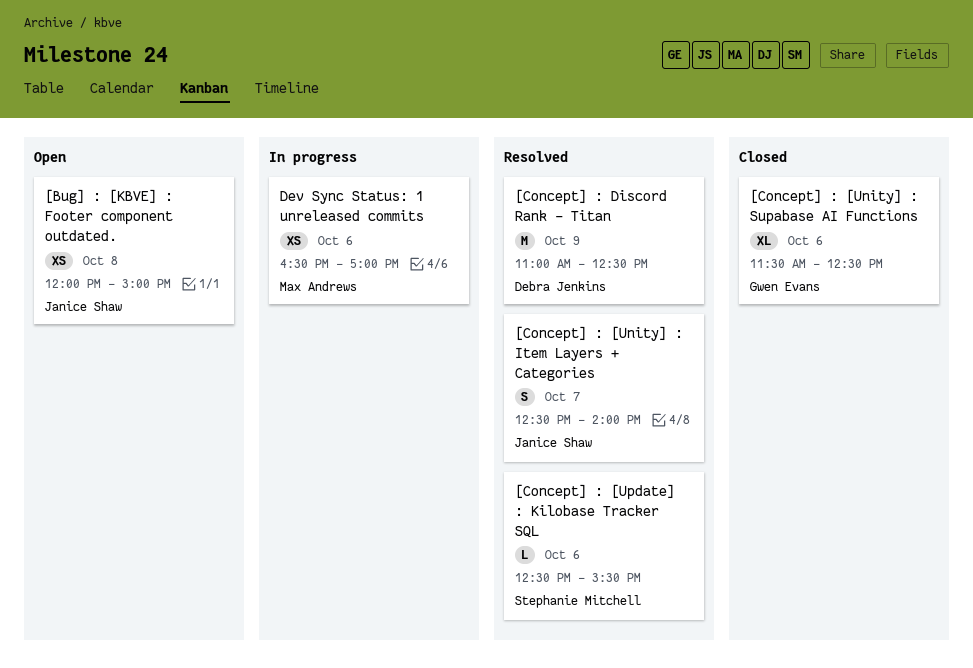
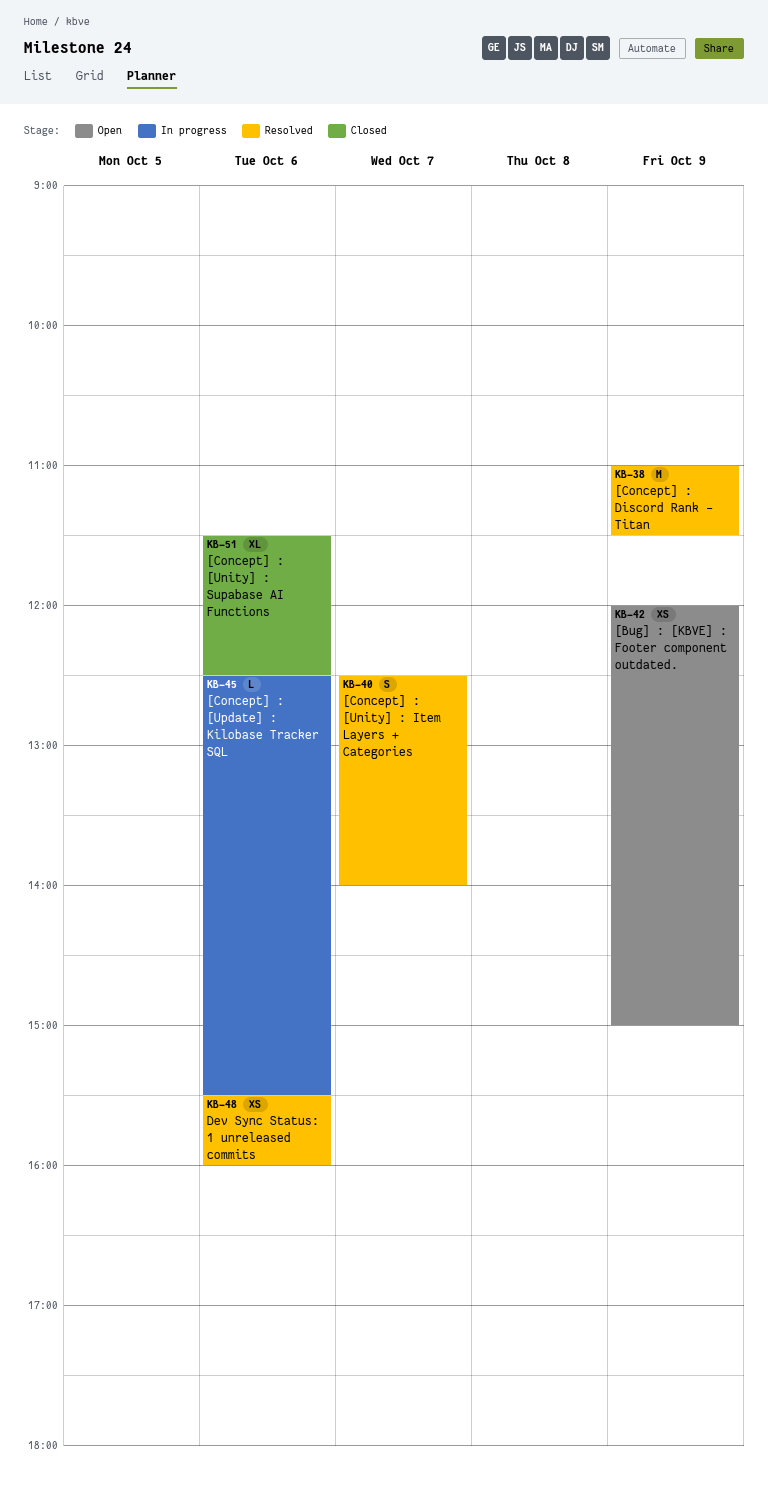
[Bug] : [KBVE] : Footer component outdated., day: Oct 8 -> Oct 9
[Concept] : [Update] : Kilobase Tracker SQL, status: Resolved -> In progress
[Concept] : Discord Rank - Titan, ends: 12:30 -> 11:30
Dev Sync Status: 1 unreleased commits, status: In progress -> Resolved
Dev Sync Status: 1 unreleased commits, begins: 16:30 -> 15:30
Dev Sync Status: 1 unreleased commits, ends: 17:00 -> 16:00

